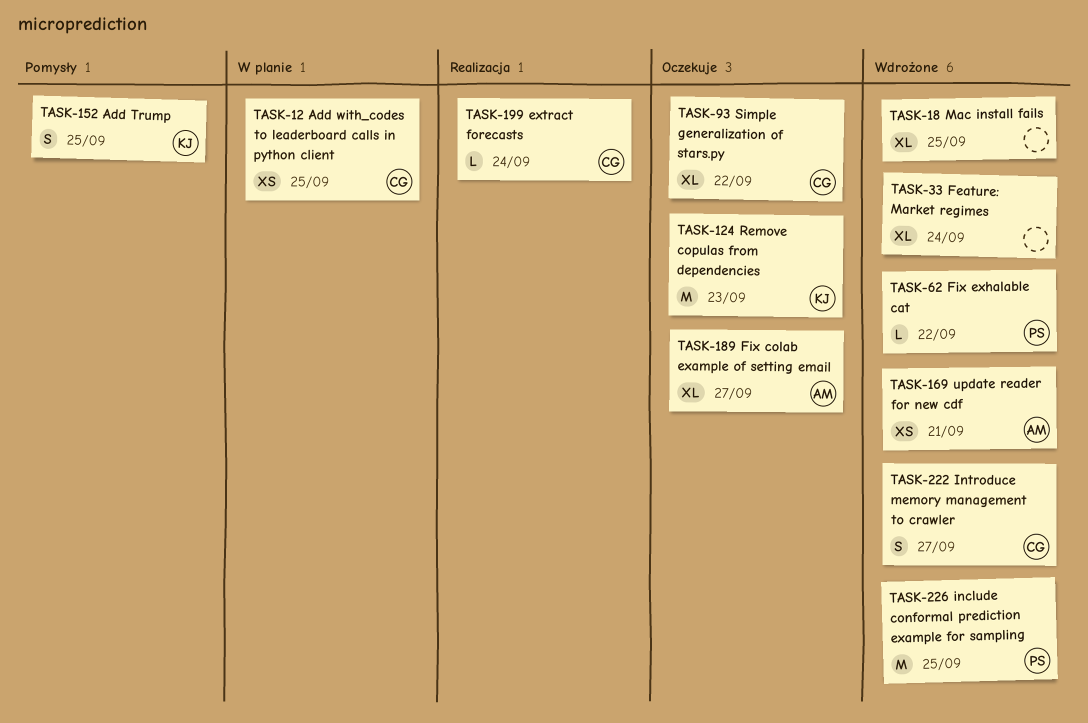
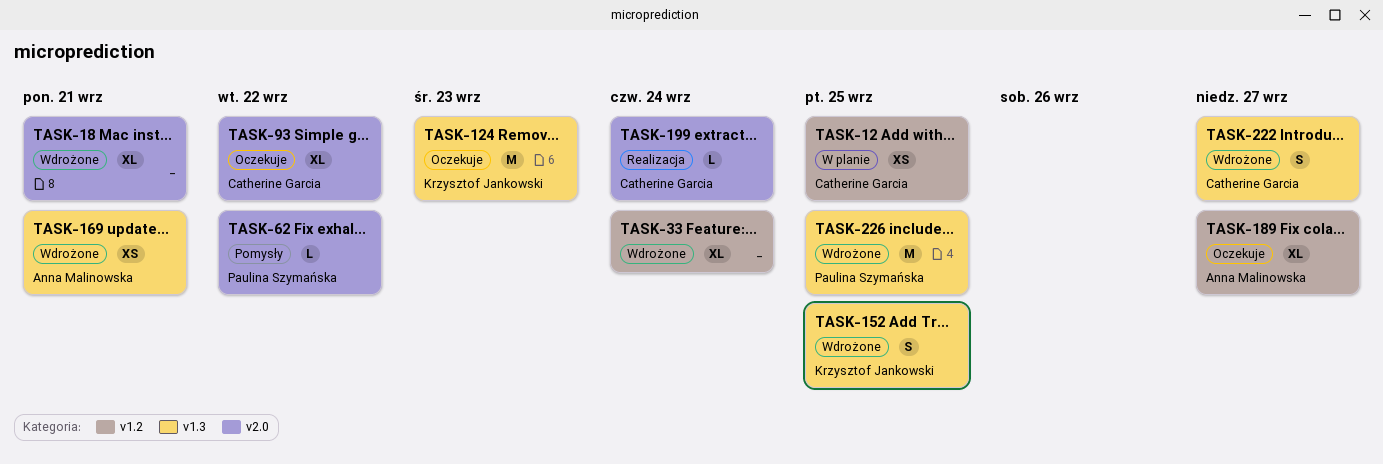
TASK-18, due: Sep 25 -> Sep 21
TASK-62, status: Wdrożone -> Pomysły
TASK-152, status: Pomysły -> Wdrożone

